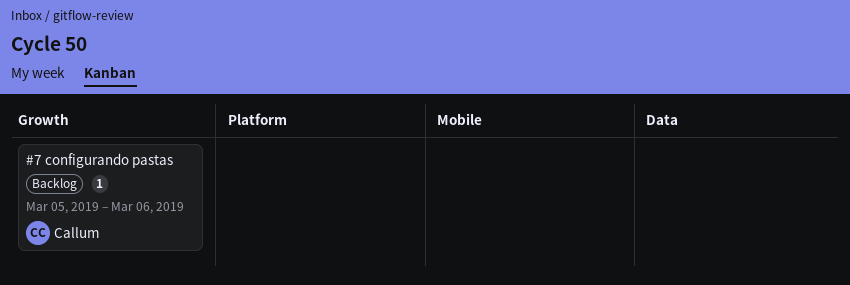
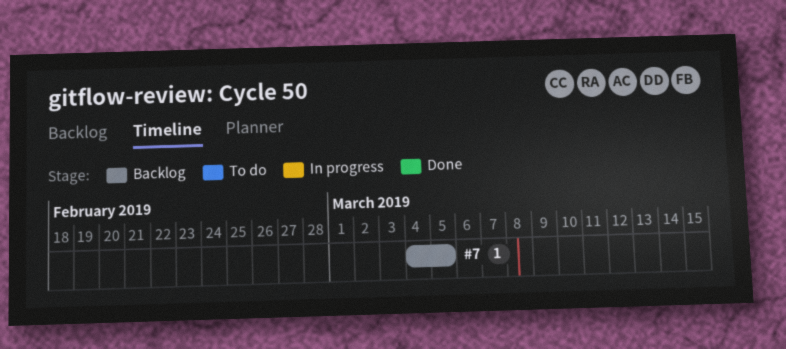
#7, start: Mar 5 -> Mar 4
#7, due: Mar 6 -> Mar 5

